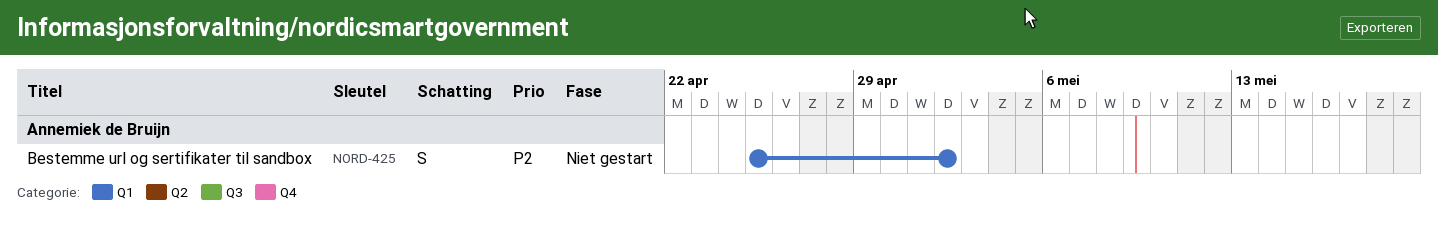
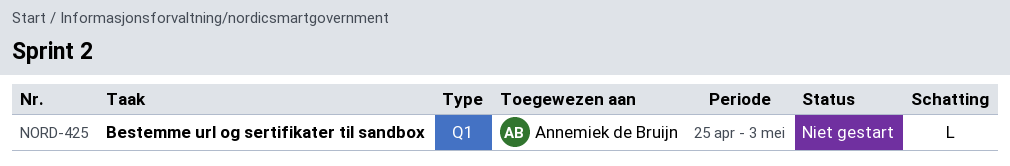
NORD-425, estimate: S -> L
NORD-425, due: May 2 -> May 3

